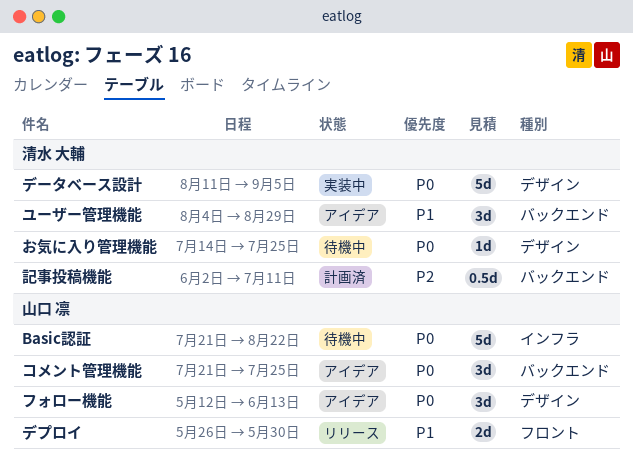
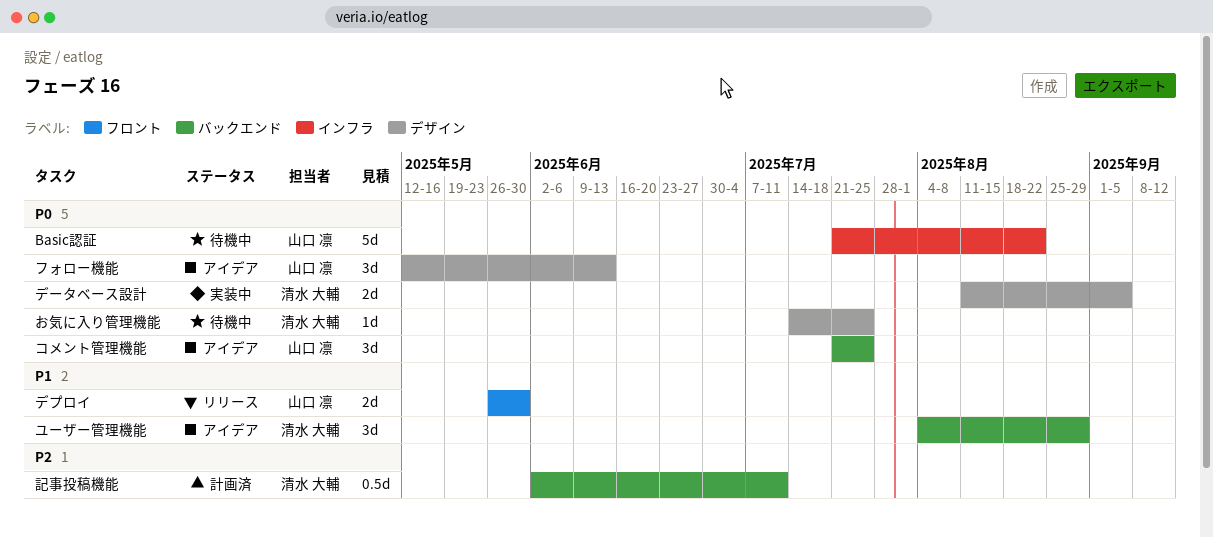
データベース設計, estimate: 5d -> 2d

